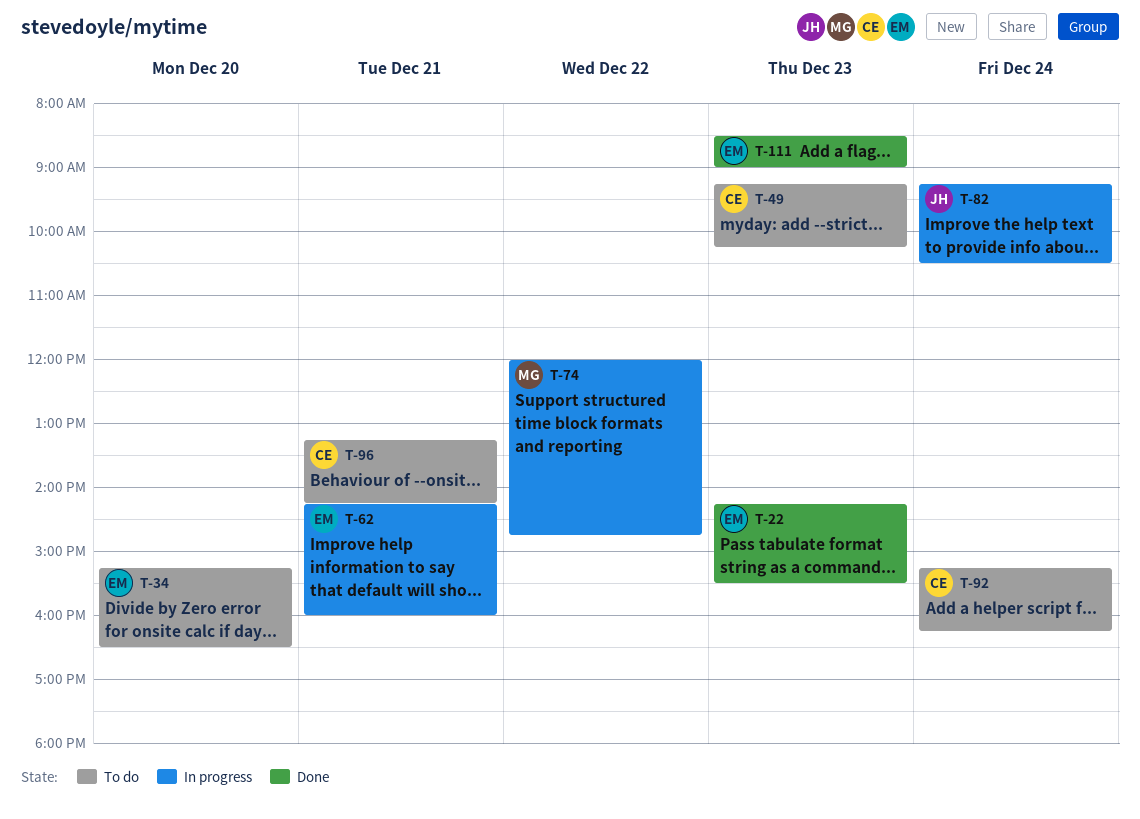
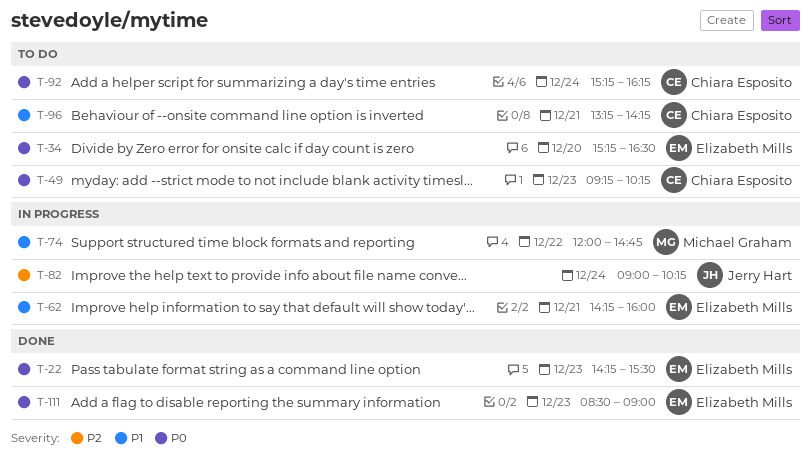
T-82, begins: 09:15 -> 09:00
T-82, ends: 10:30 -> 10:15

